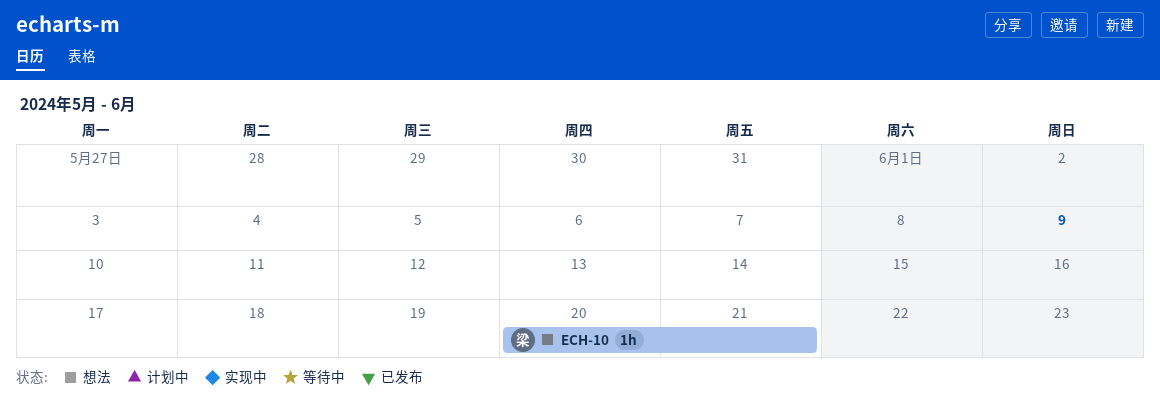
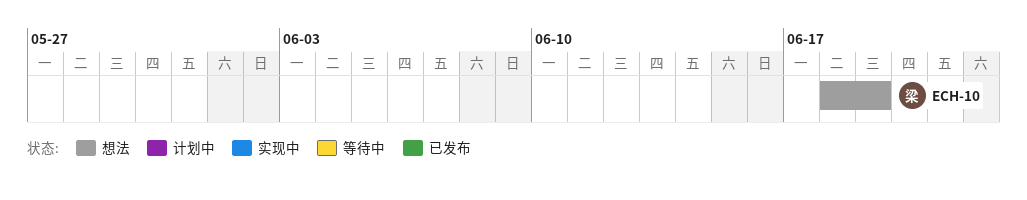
ECH-10, start: Jun 20 -> Jun 18
ECH-10, due: Jun 21 -> Jun 19

